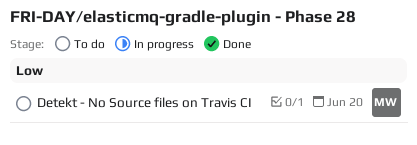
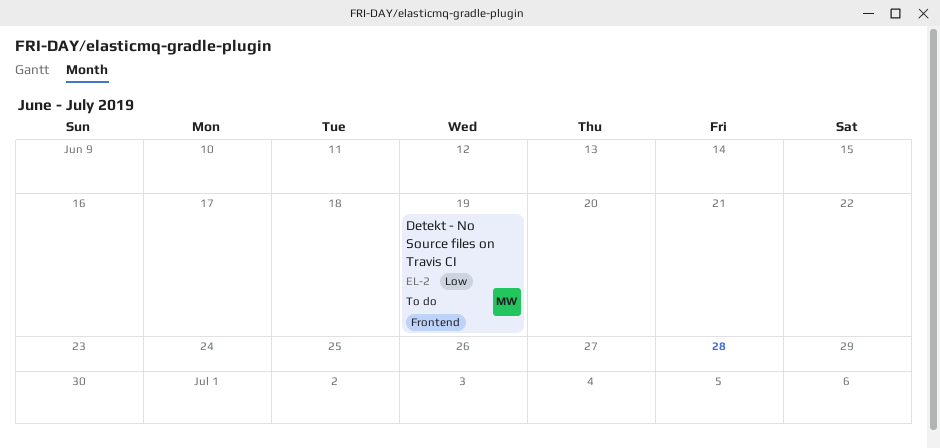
Detekt - No Source files on Travis CI, due: Jun 20 -> Jun 19

